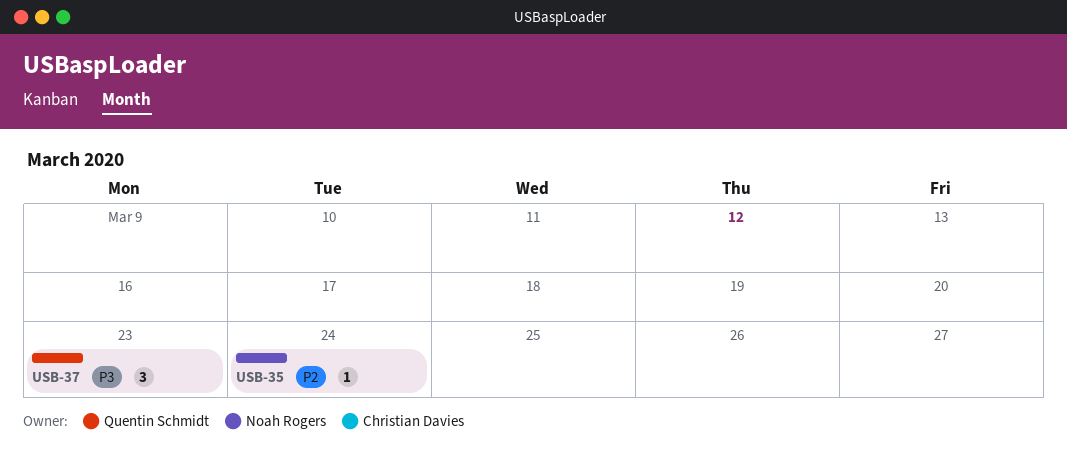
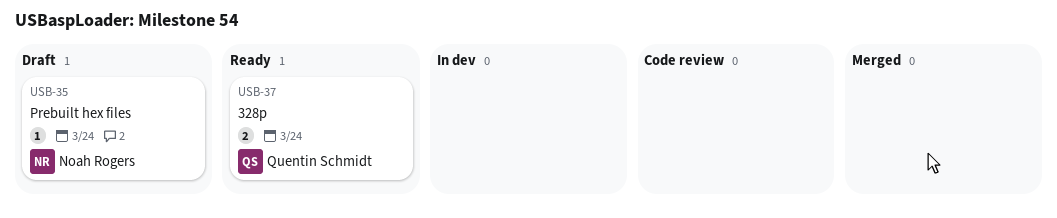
USB-37, estimate: 3 -> 2
USB-37, due: Mar 23 -> Mar 24

